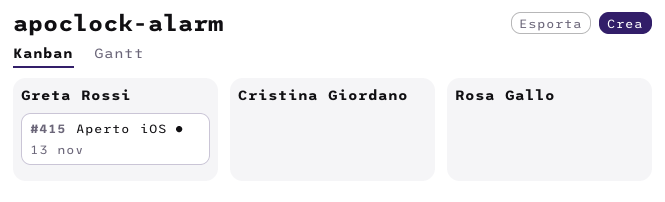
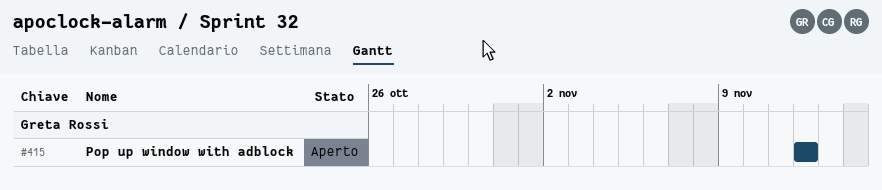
#415, due: Nov 13 -> Nov 12

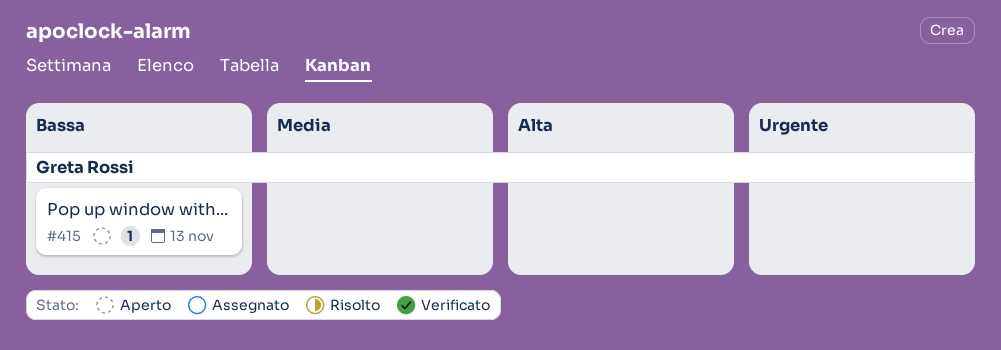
#415, due: Nov 12 -> Nov 13

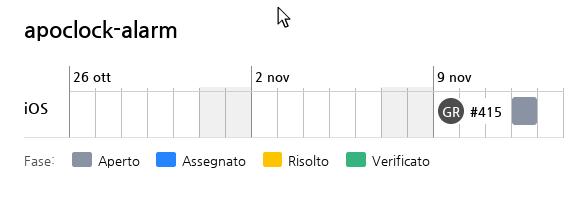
#415, due: Nov 13 -> Nov 12

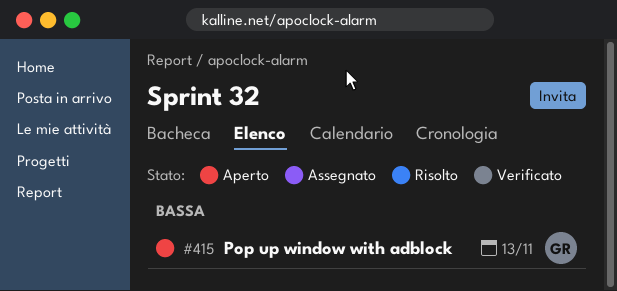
#415, due: Nov 12 -> Nov 13

